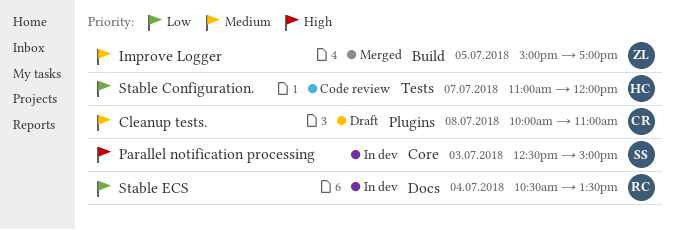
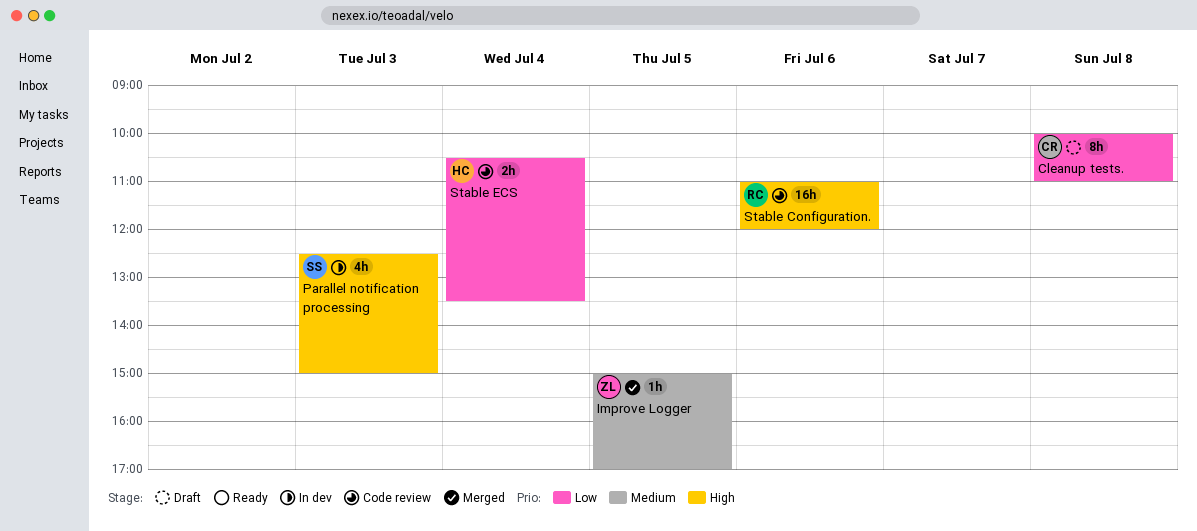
Cleanup tests., priority: Medium -> Low
Stable Configuration., owner: HC -> RC
Stable Configuration., priority: Low -> High
Stable Configuration., day: Jul 7 -> Jul 6
Stable ECS, status: In dev -> Code review
Stable ECS, owner: RC -> HC

